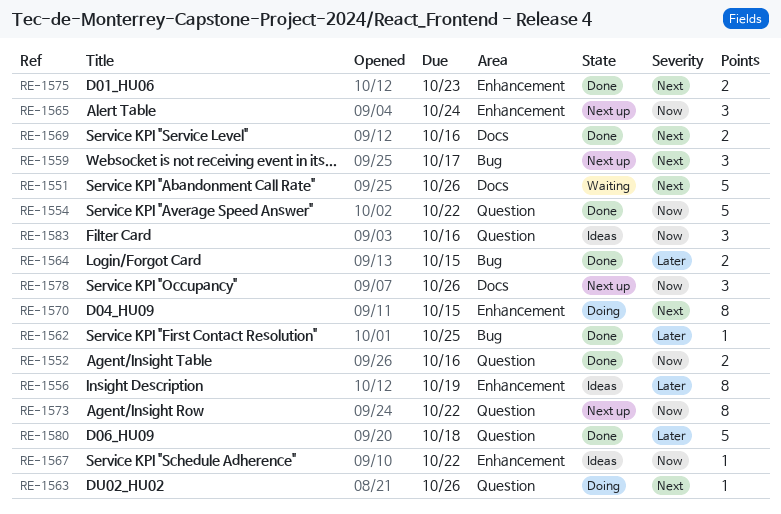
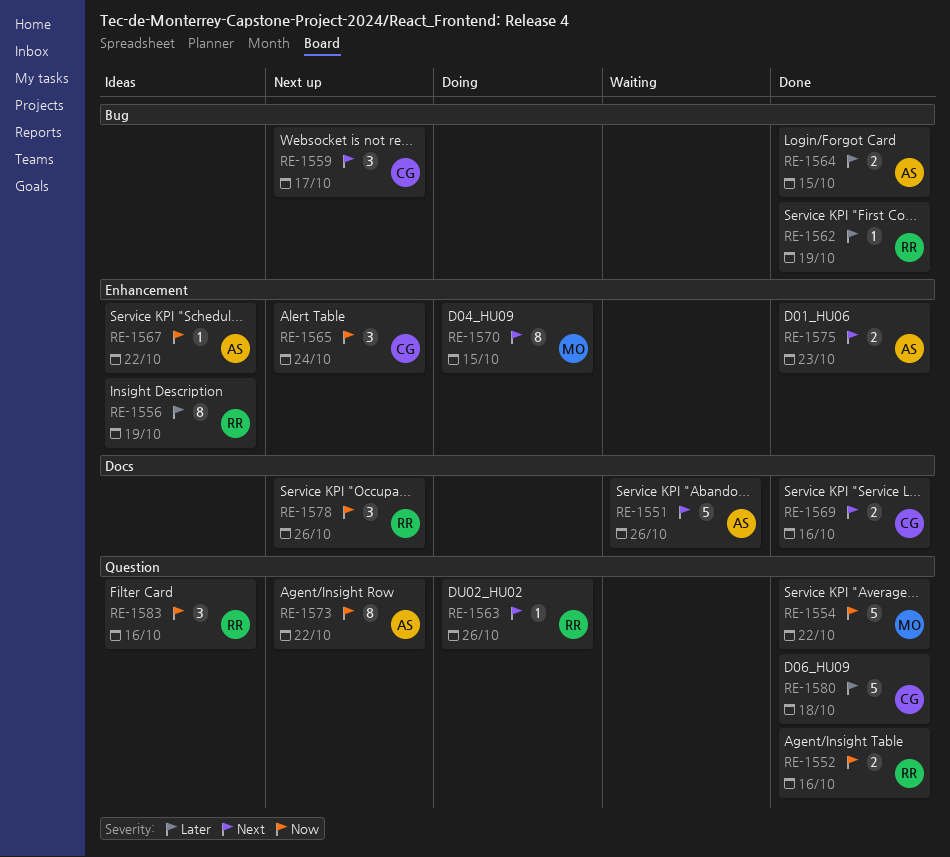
RE-1562, due: Oct 25 -> Oct 19

